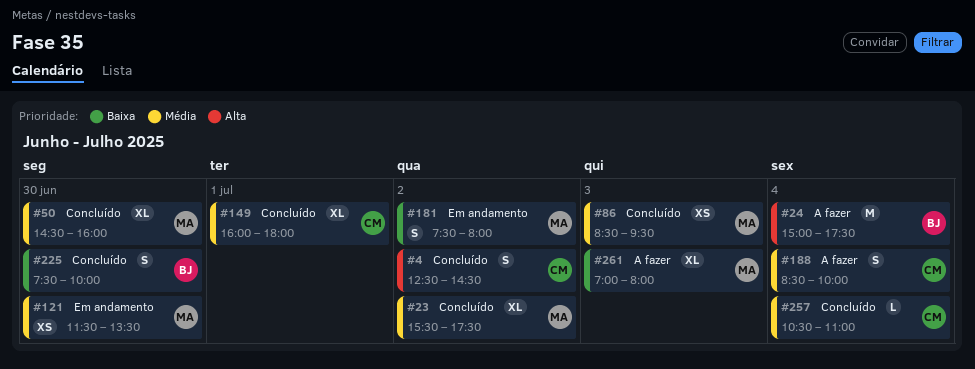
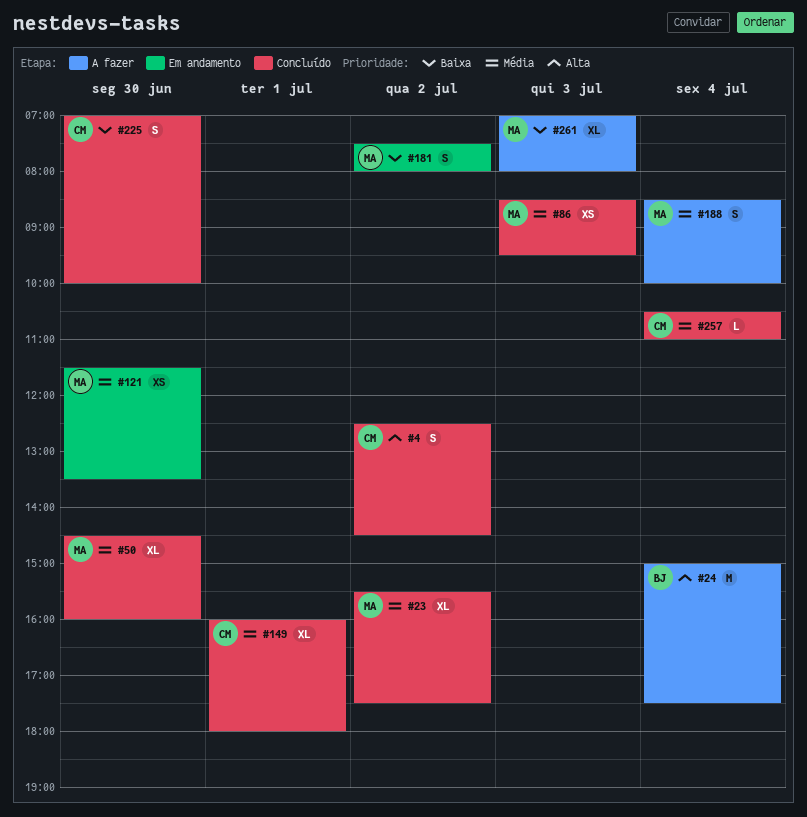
#188, owner: CM -> MA
#225, owner: BJ -> CM
#225, begins: 07:30 -> 07:00

